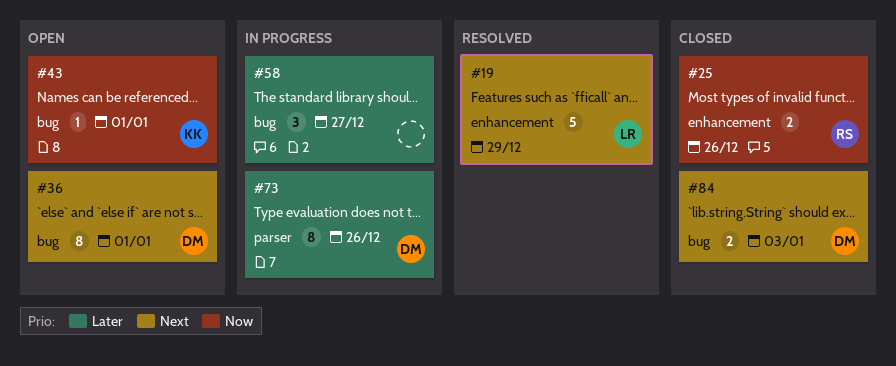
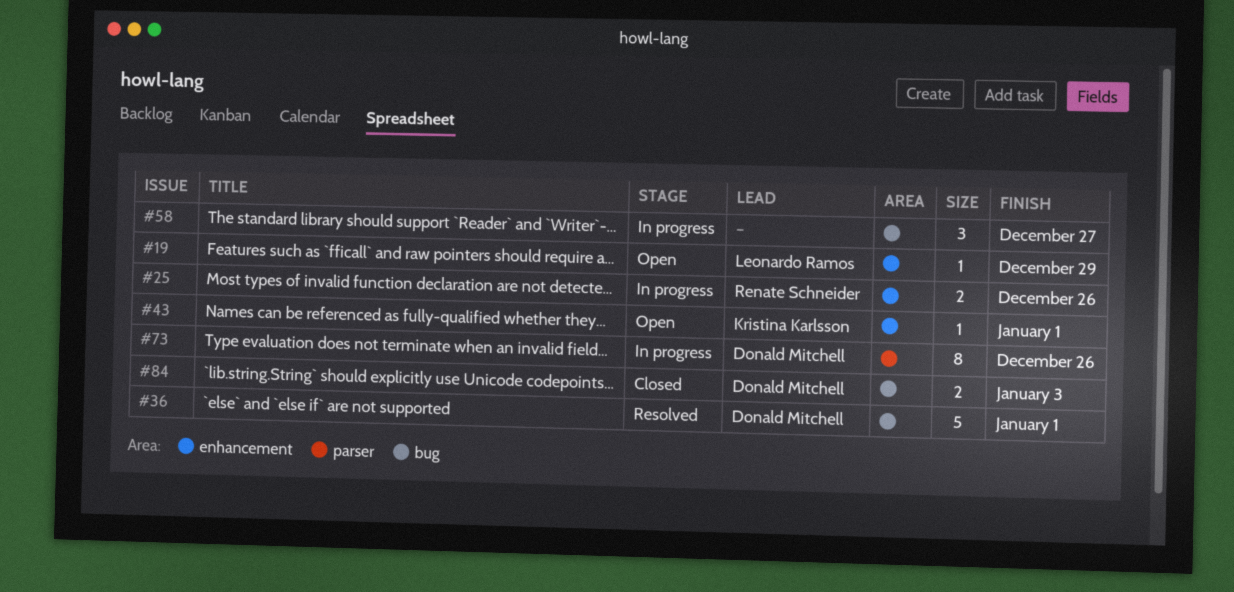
#19, status: Resolved -> Open
#19, estimate: 5 -> 1
#25, status: Closed -> In progress
#36, status: Open -> Resolved
#36, estimate: 8 -> 5
#43, label: bug -> enhancement

